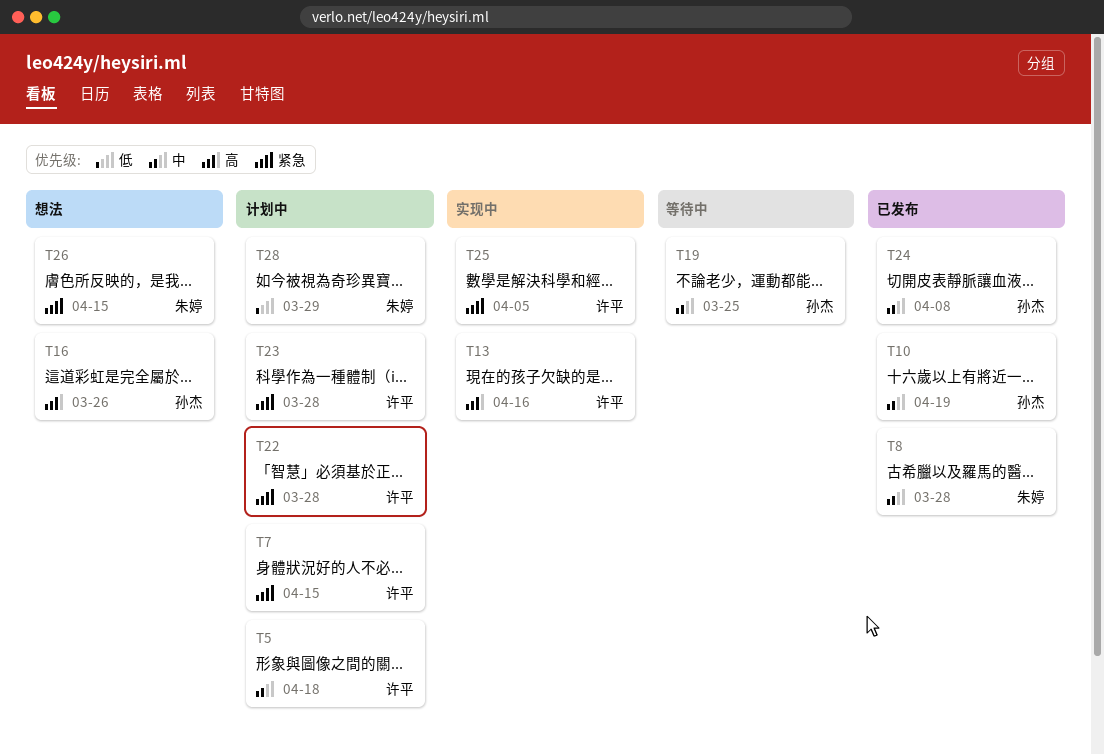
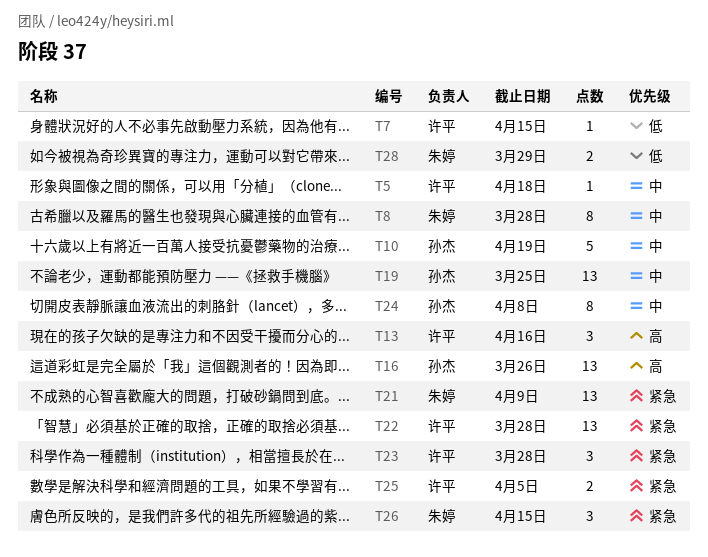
T7, priority: 紧急 -> 低
T21: none -> present

